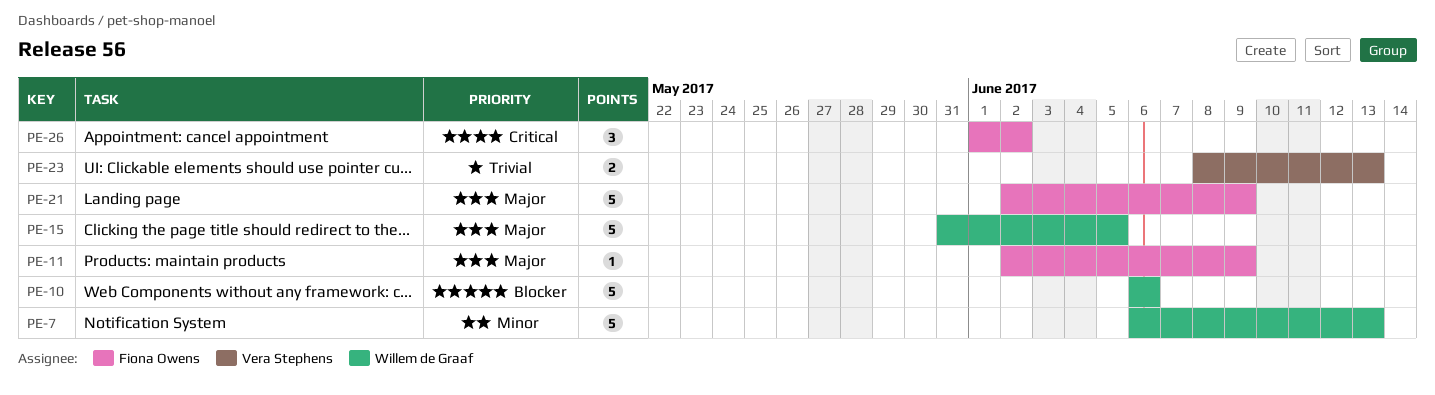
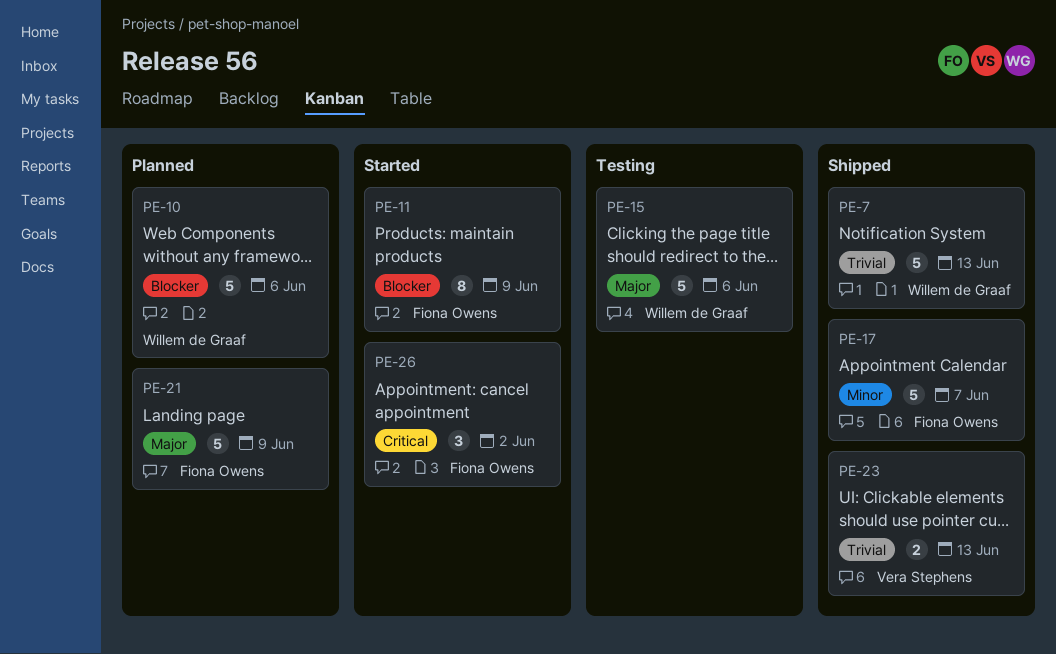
PE-7, priority: Minor -> Trivial
PE-11, priority: Major -> Blocker
PE-11, estimate: 1 -> 8
PE-15, due: Jun 5 -> Jun 6
PE-17: none -> present

